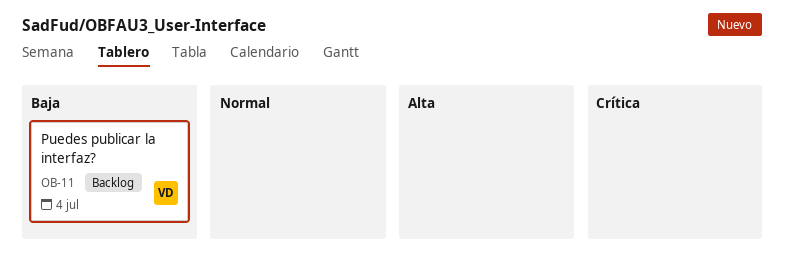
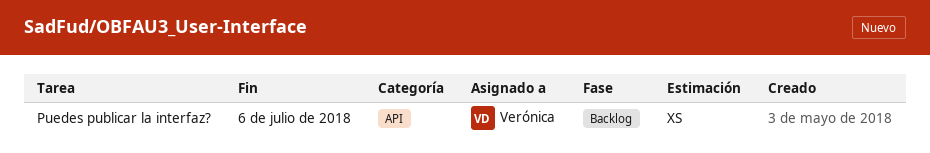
Puedes publicar la interfaz?, due: Jul 4 -> Jul 6

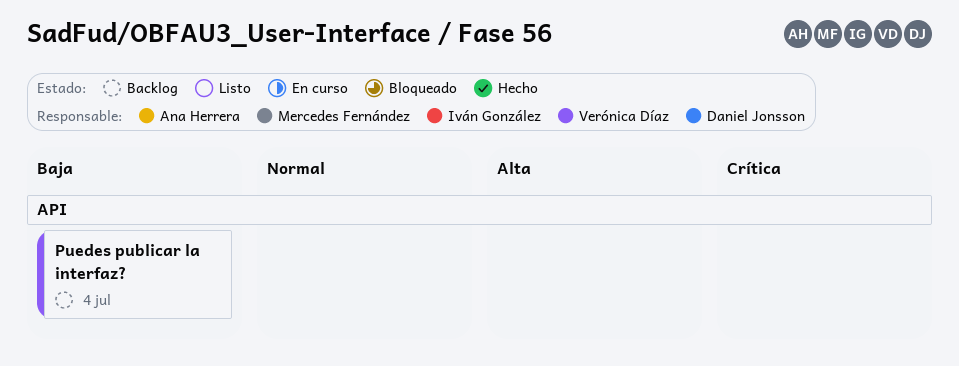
Puedes publicar la interfaz?, due: Jul 6 -> Jul 4

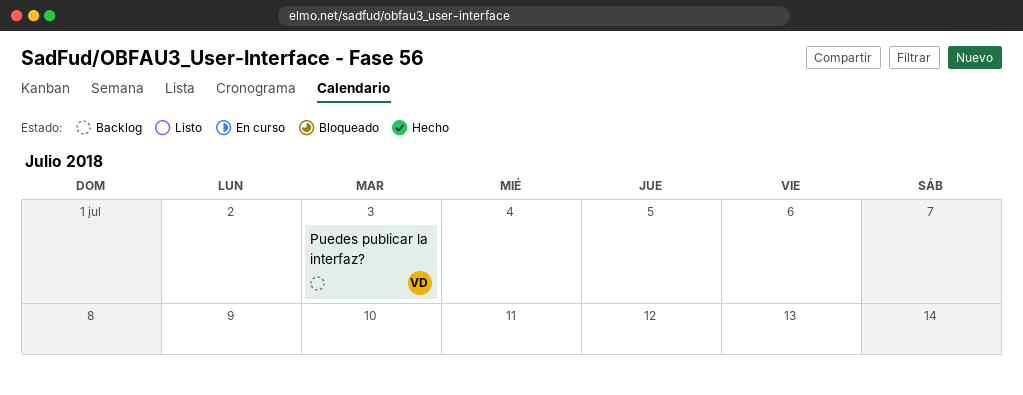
Puedes publicar la interfaz?, due: Jul 4 -> Jul 3

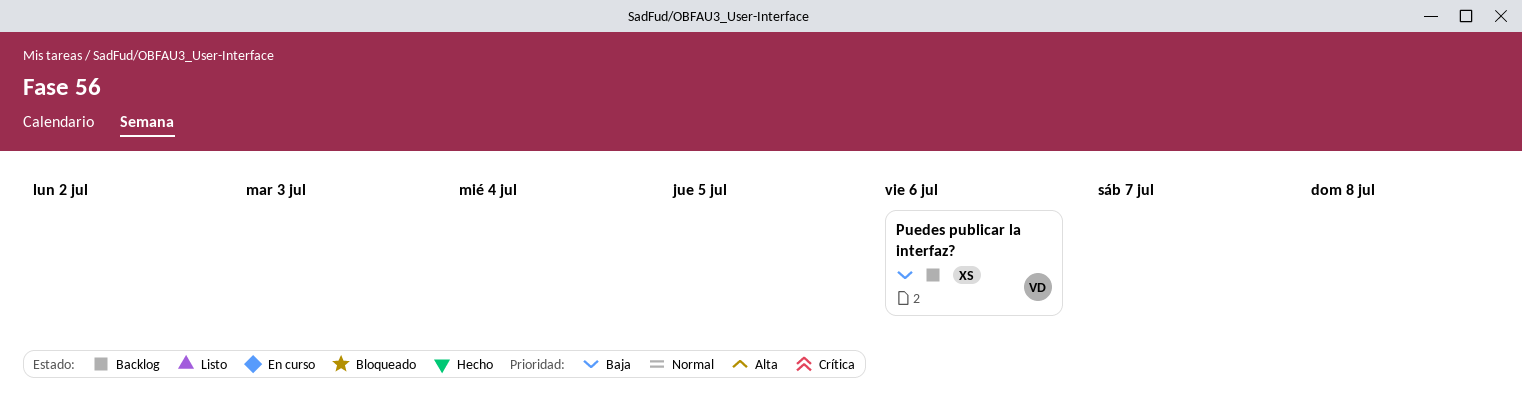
Puedes publicar la interfaz?, due: Jul 3 -> Jul 6

